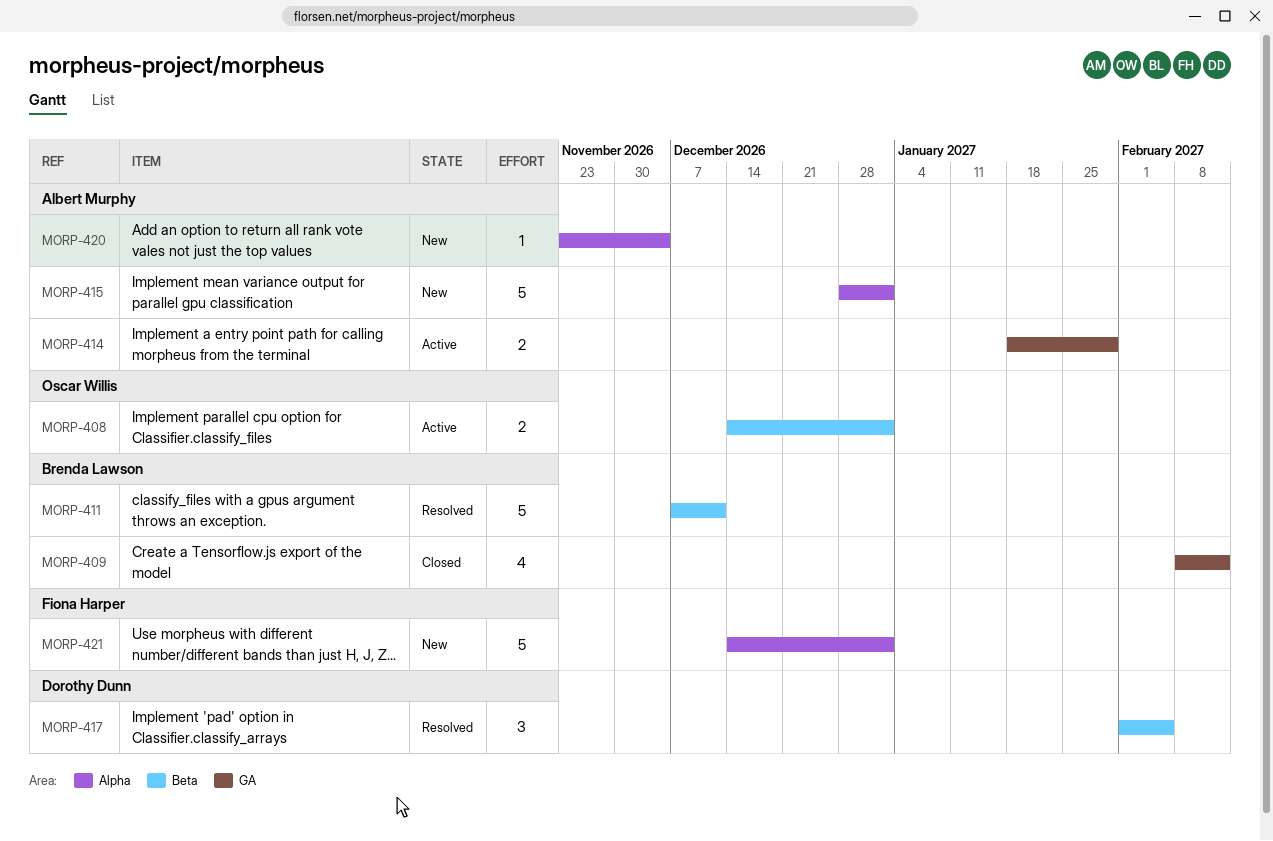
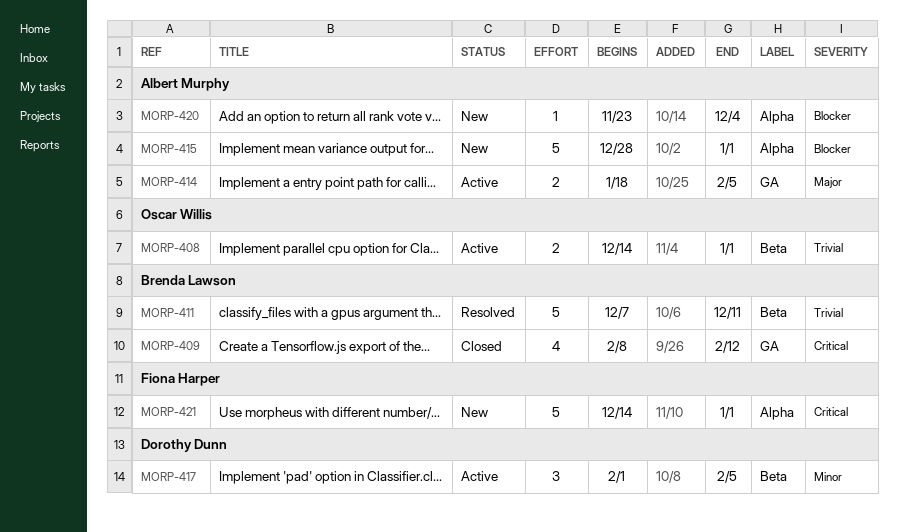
MORP-414, due: Jan 29 -> Feb 5
MORP-417, status: Resolved -> Active

